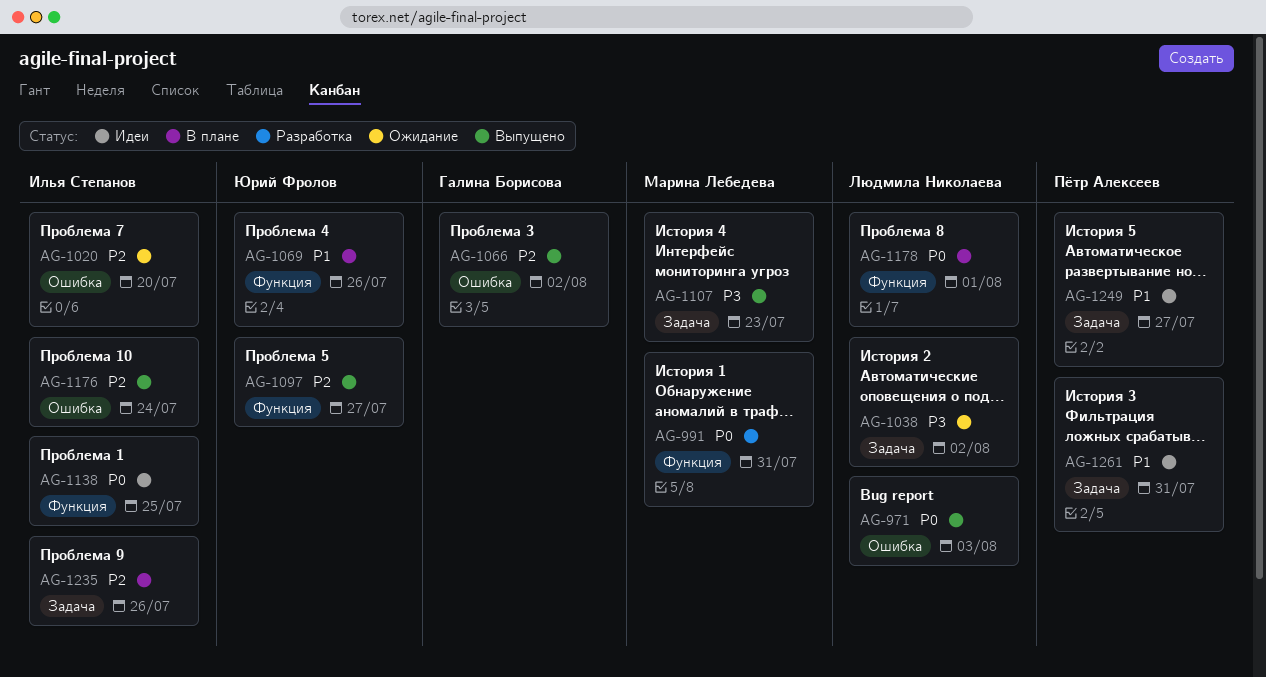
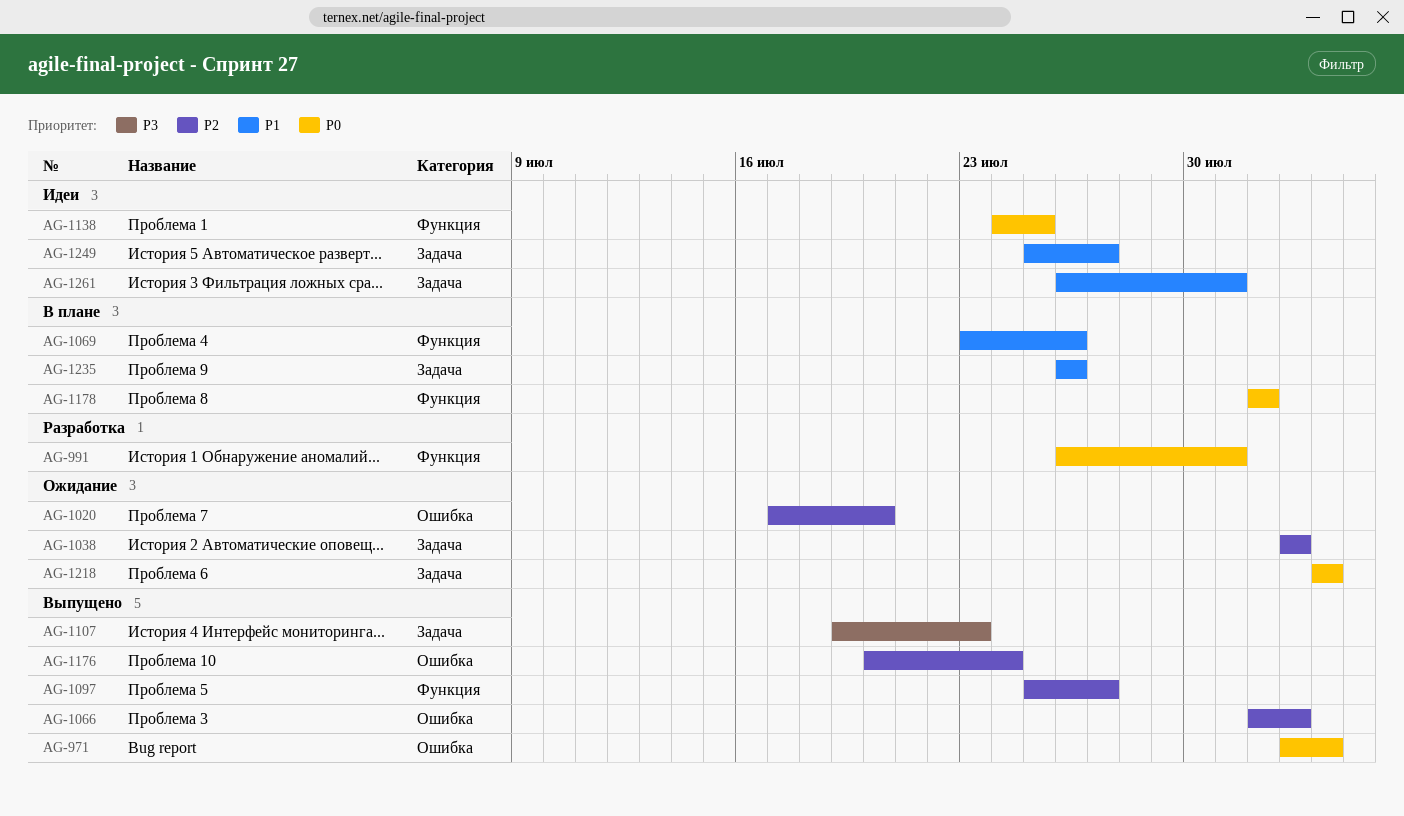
AG-1038, priority: P3 -> P2
AG-1218: none -> present
AG-1235, priority: P2 -> P1

